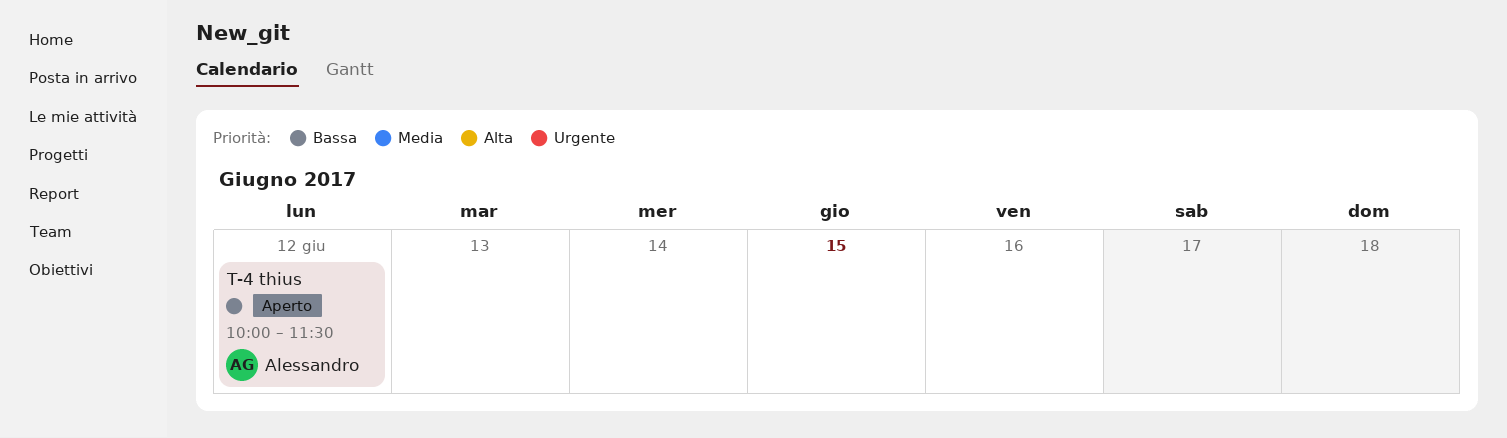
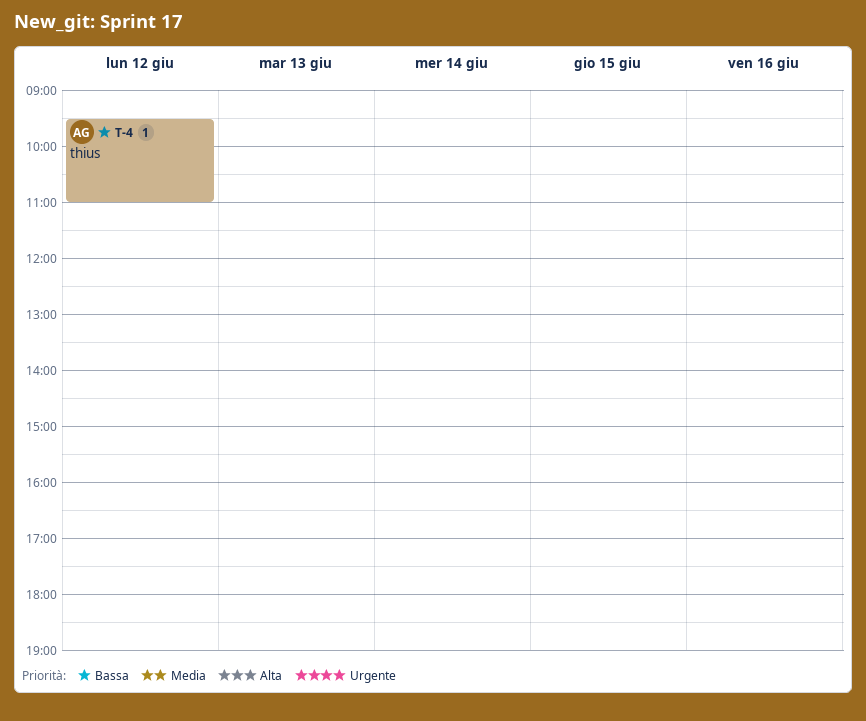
T-4, begins: 10:00 -> 09:30
T-4, ends: 11:30 -> 11:00

